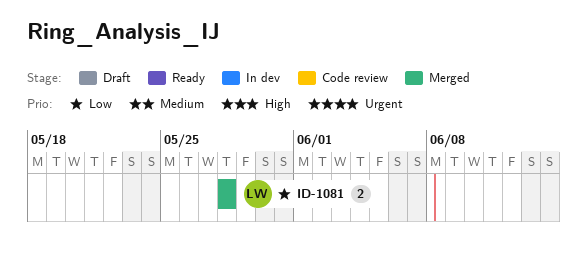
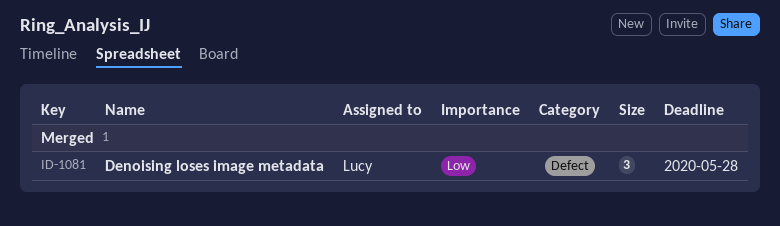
ID-1081, estimate: 2 -> 3

